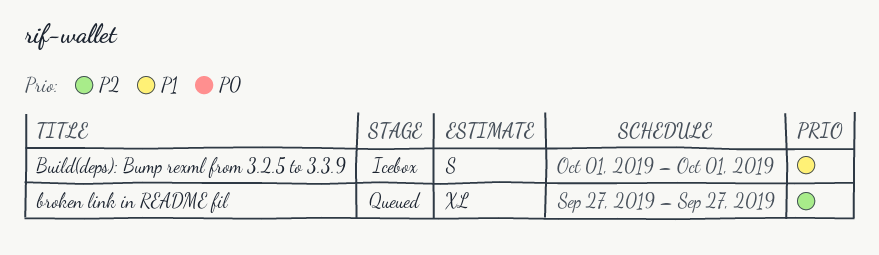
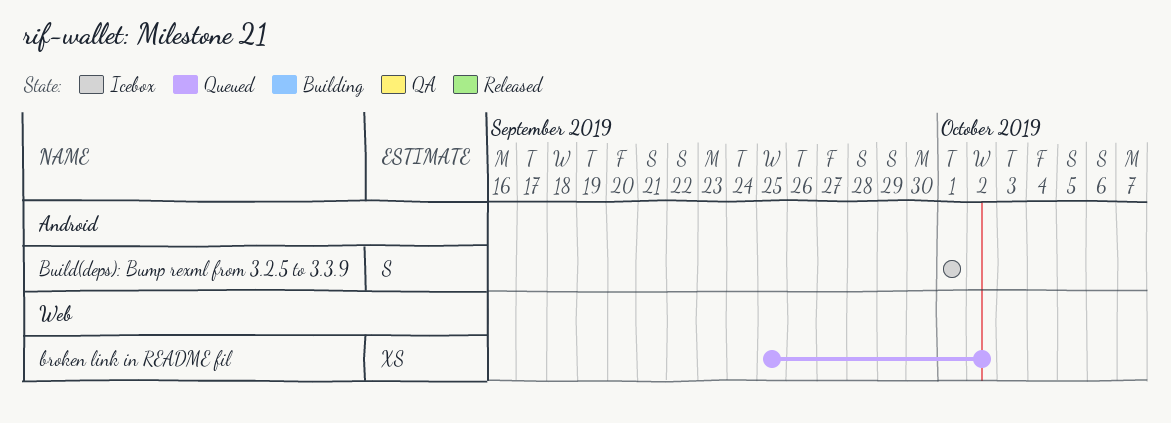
broken link in README fil, estimate: XL -> XS
broken link in README fil, start: Sep 27 -> Sep 25
broken link in README fil, due: Sep 27 -> Oct 2

